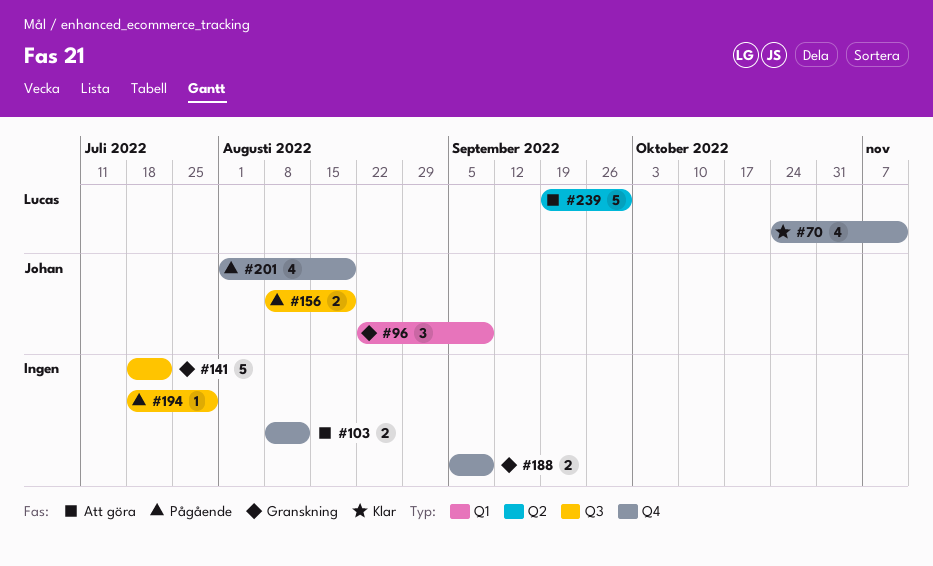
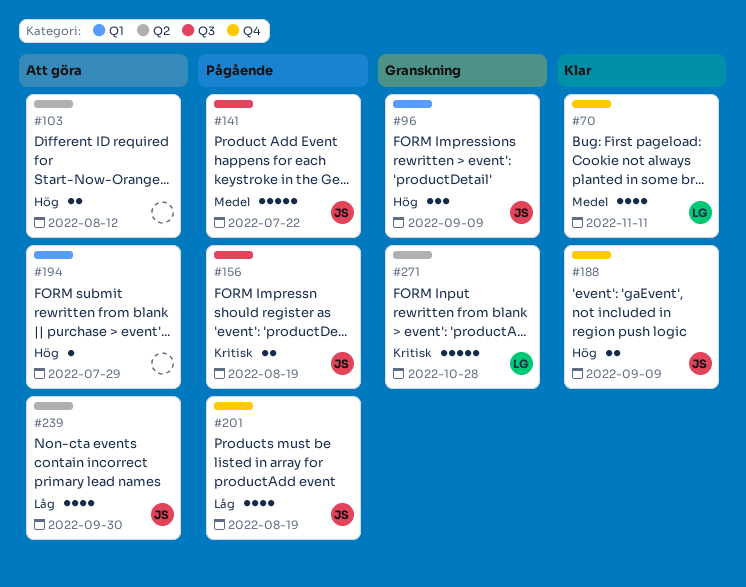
#103, label: Q4 -> Q2
#141, status: Granskning -> Pågående
#141, owner: none -> Johan
#188, status: Granskning -> Klar
#188, owner: none -> Johan
#194, status: Pågående -> Att göra
#194, label: Q3 -> Q1
#239, owner: Lucas -> Johan
#239, estimate: 5 -> 4
#271: none -> present

